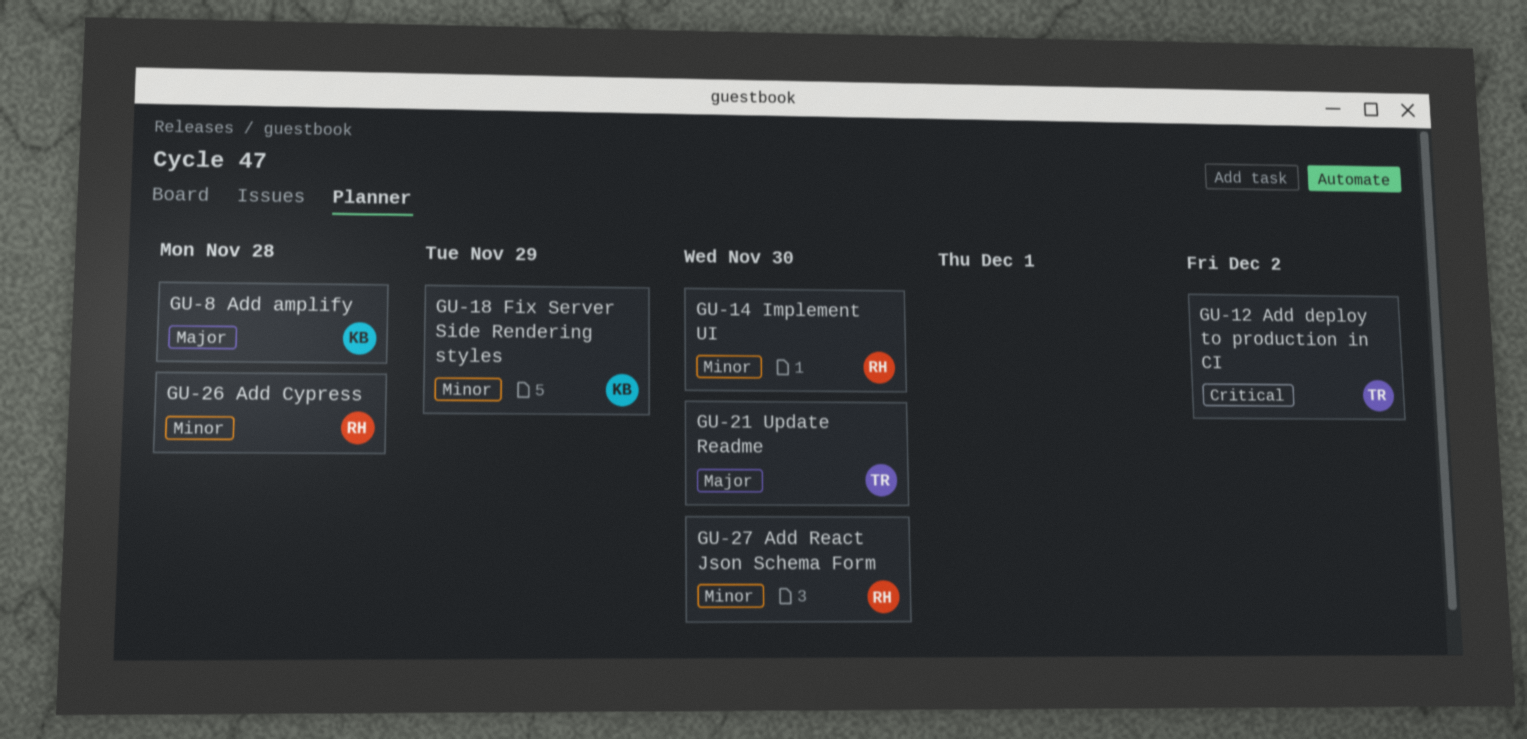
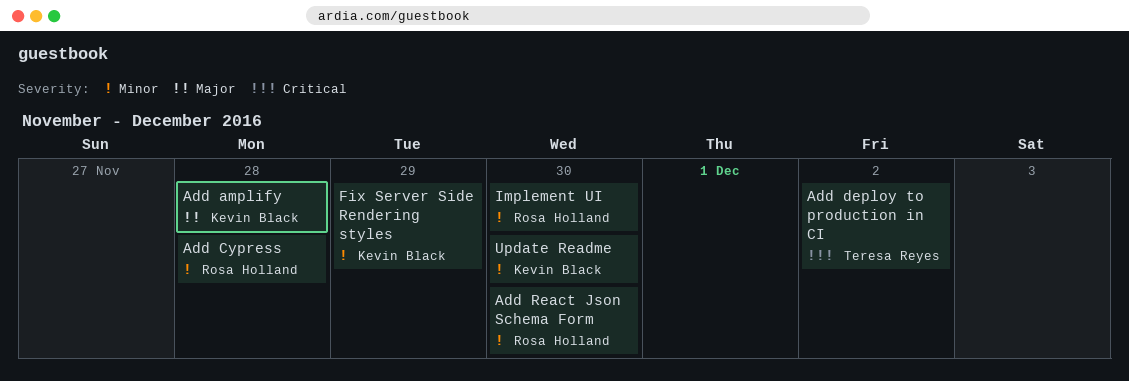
Update Readme, owner: Teresa Reyes -> Kevin Black
Update Readme, priority: Major -> Minor

